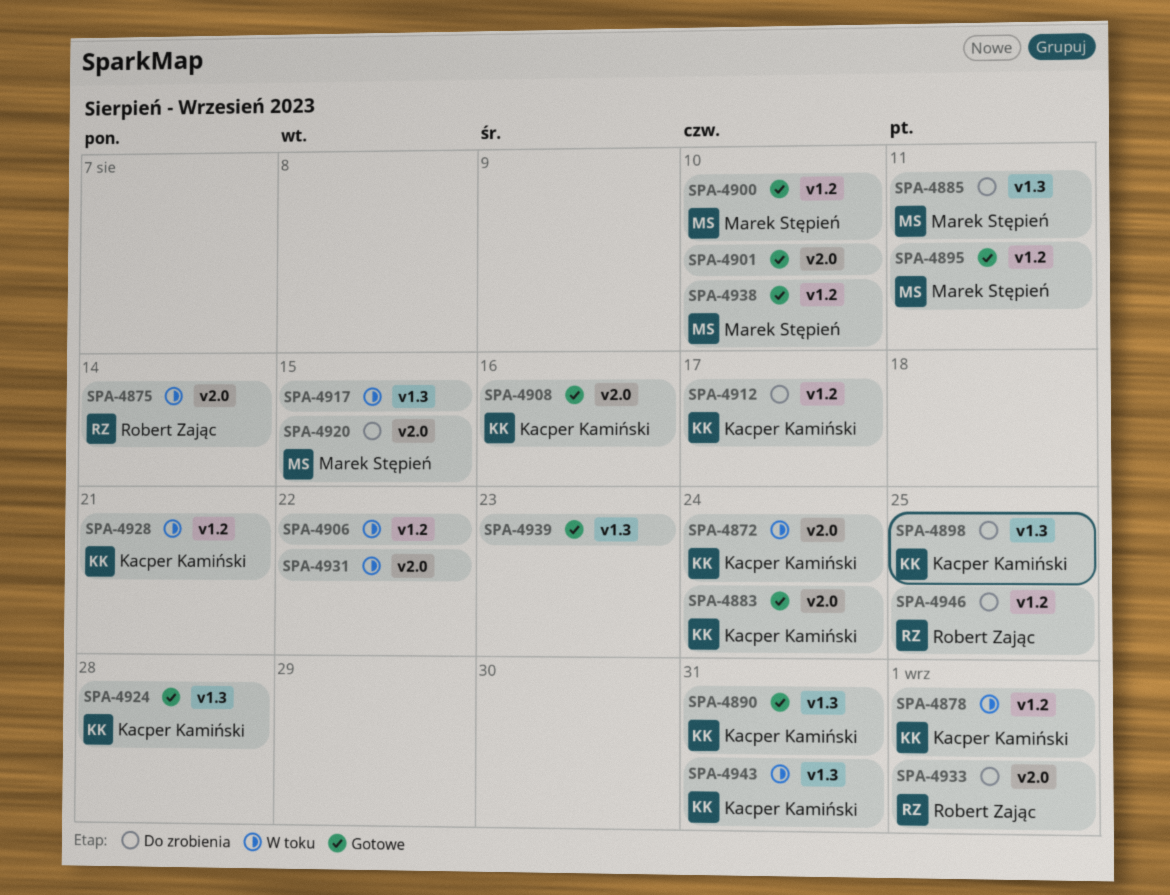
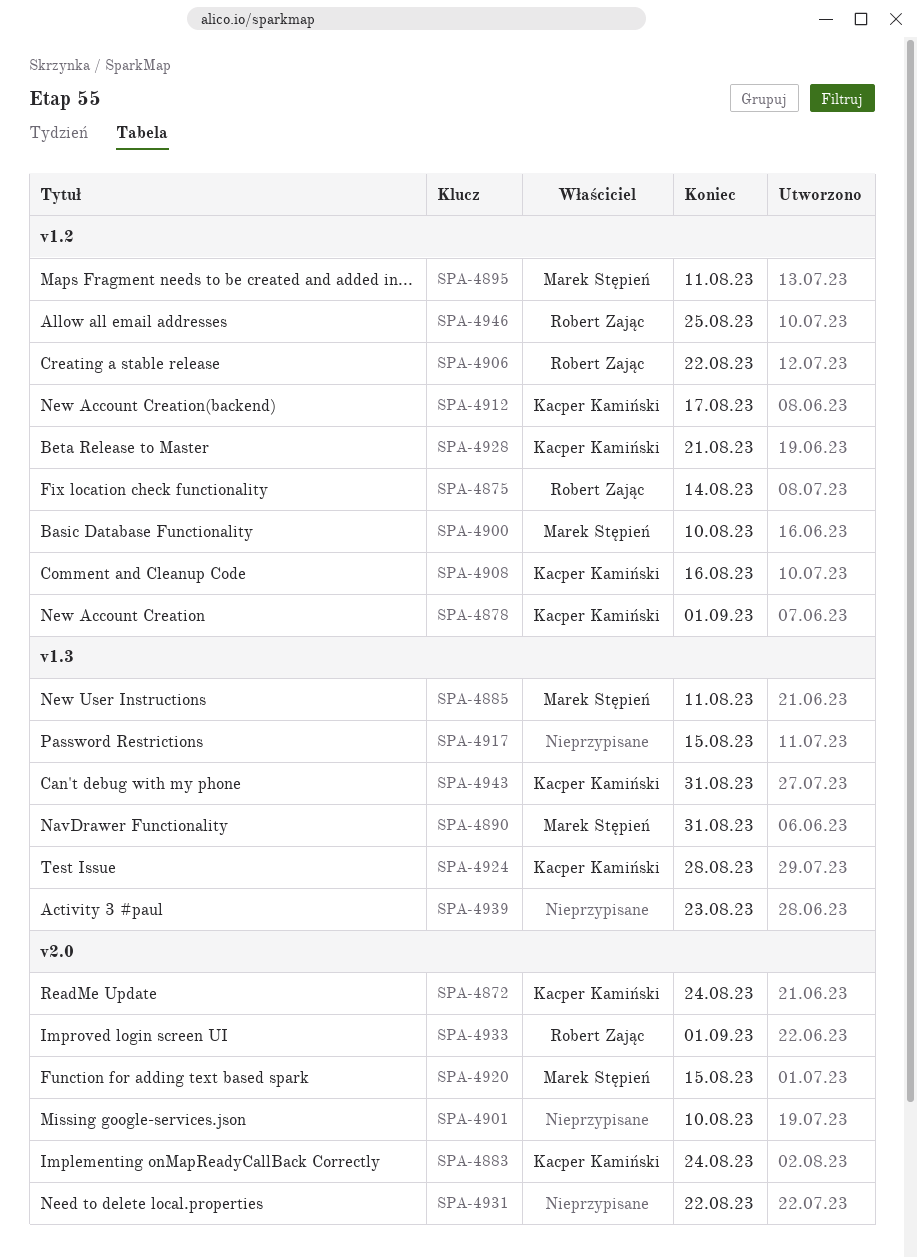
SPA-4875, label: v2.0 -> v1.2
SPA-4890, owner: Kacper Kamiński -> Marek Stępień
SPA-4898: present -> none
SPA-4906, owner: none -> Robert Zając
SPA-4908, label: v2.0 -> v1.2
SPA-4938: present -> none

